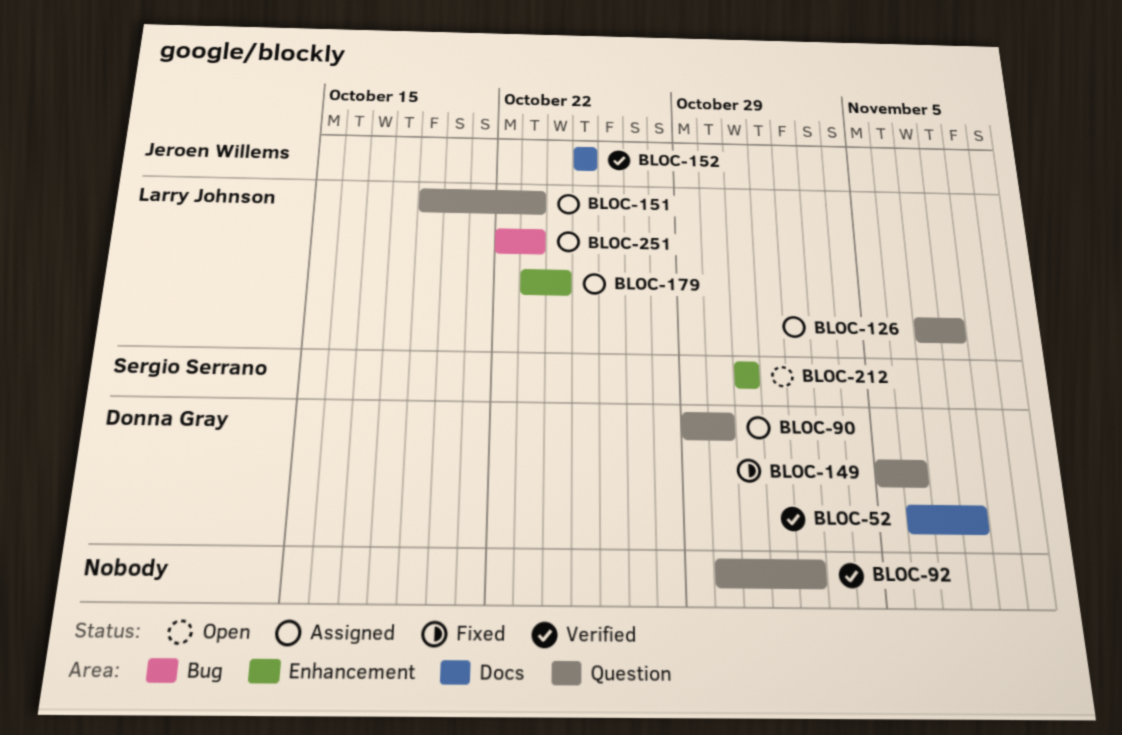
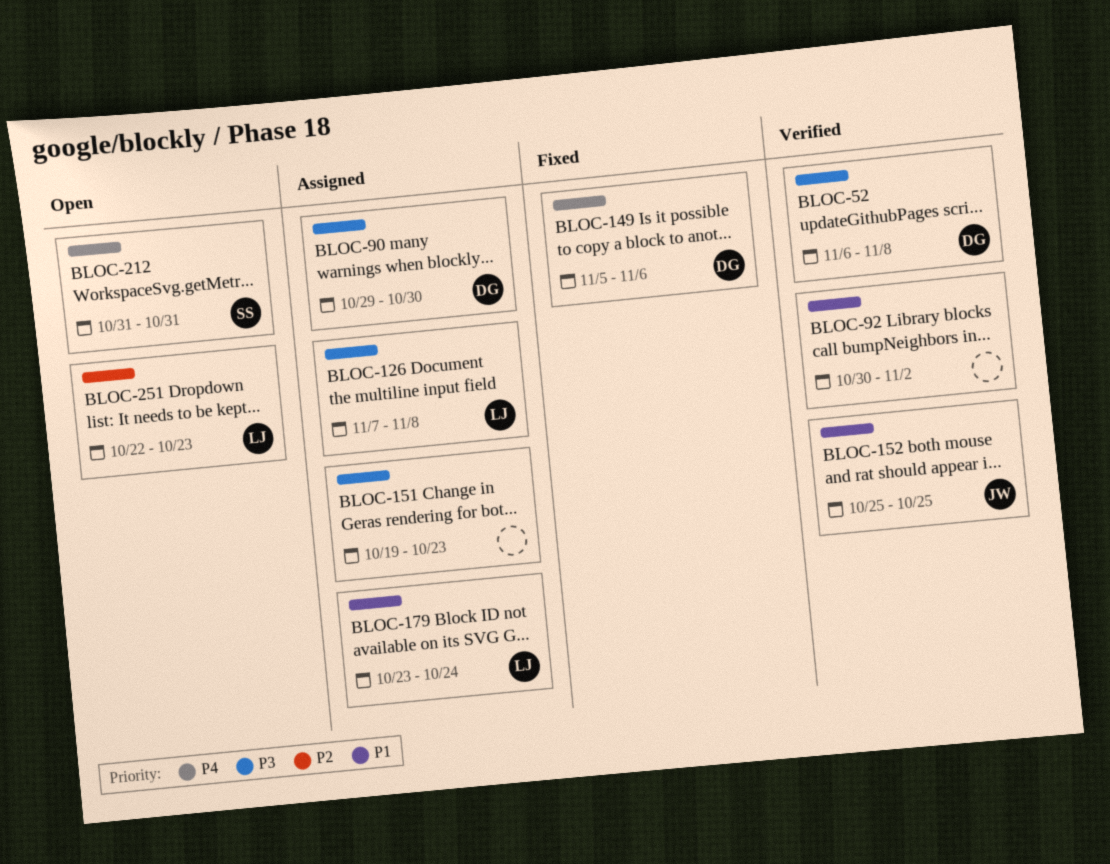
BLOC-151, owner: Larry Johnson -> none
BLOC-251, status: Assigned -> Open

